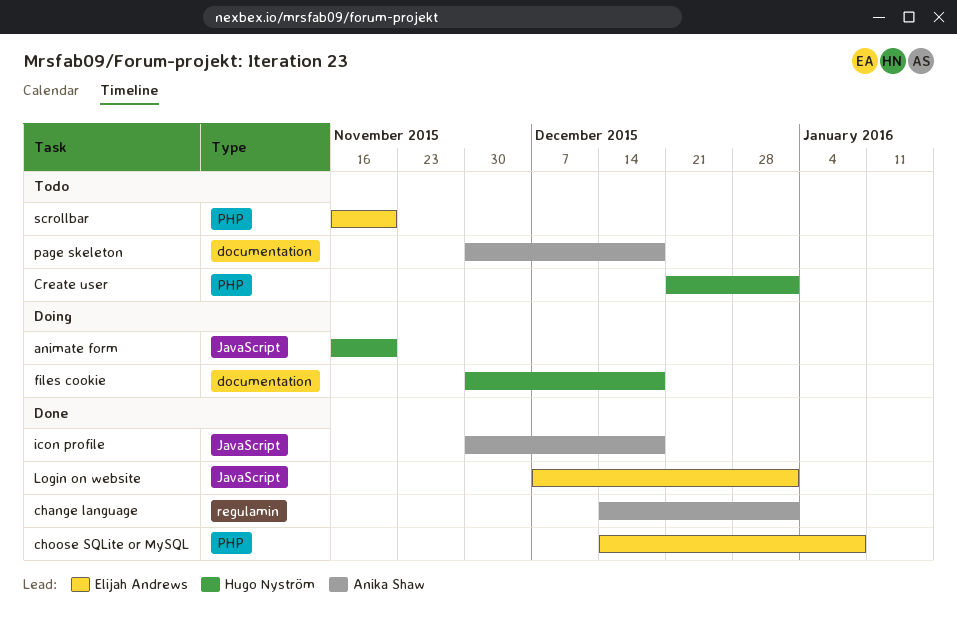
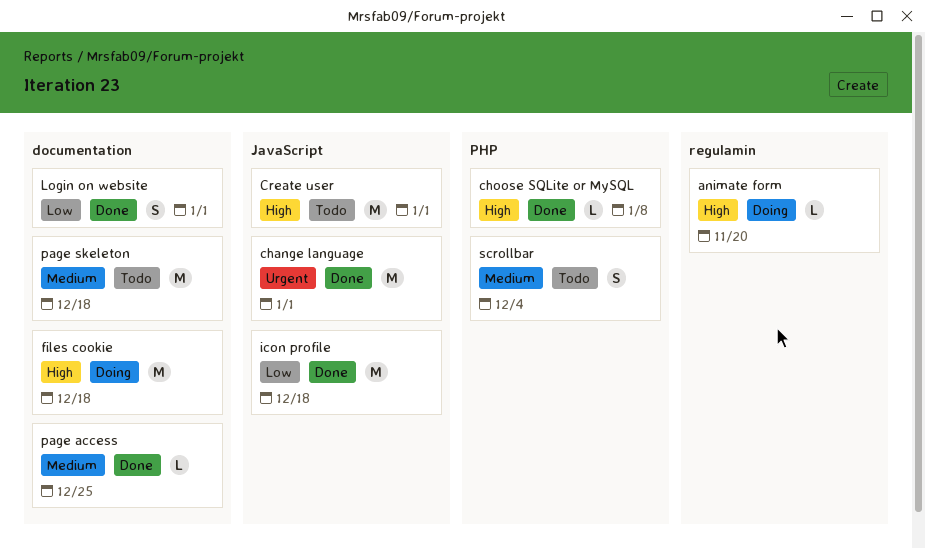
animate form, label: JavaScript -> regulamin
change language, label: regulamin -> JavaScript
Create user, label: PHP -> JavaScript
Login on website, label: JavaScript -> documentation
page access: none -> present
scrollbar, due: Nov 20 -> Dec 4

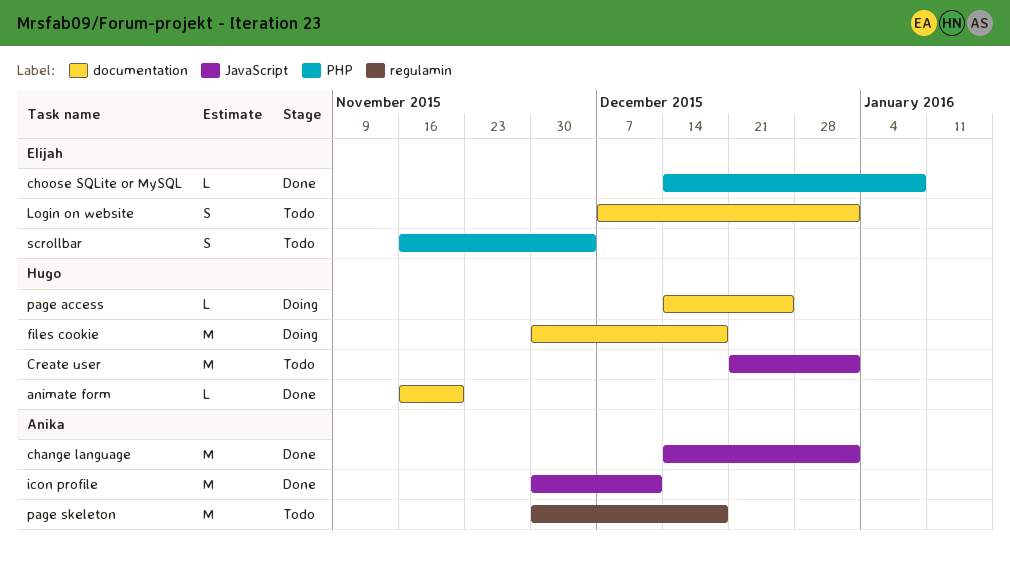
animate form, status: Doing -> Done
animate form, label: regulamin -> documentation
icon profile, due: Dec 18 -> Dec 11
Login on website, status: Done -> Todo
page access, status: Done -> Doing
page skeleton, label: documentation -> regulamin

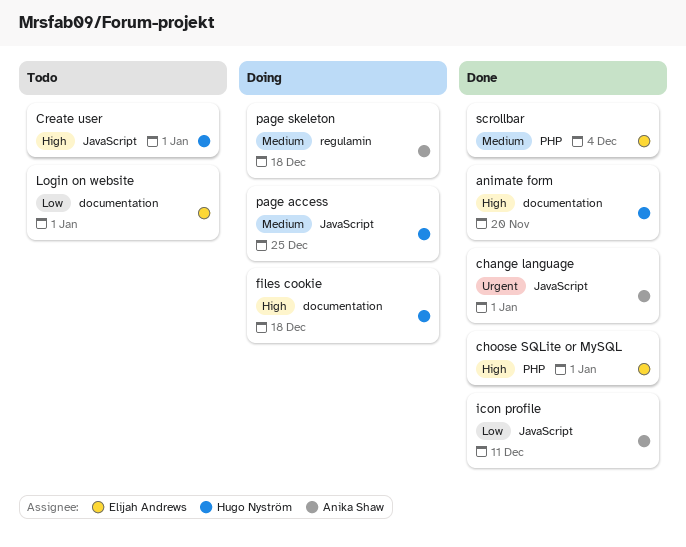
choose SQLite or MySQL, due: Jan 8 -> Jan 1
page access, label: documentation -> JavaScript
page skeleton, status: Todo -> Doing
scrollbar, status: Todo -> Done

